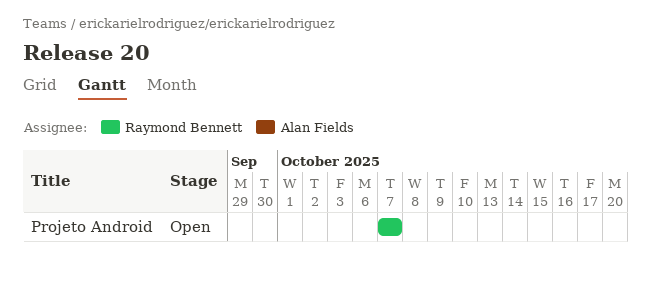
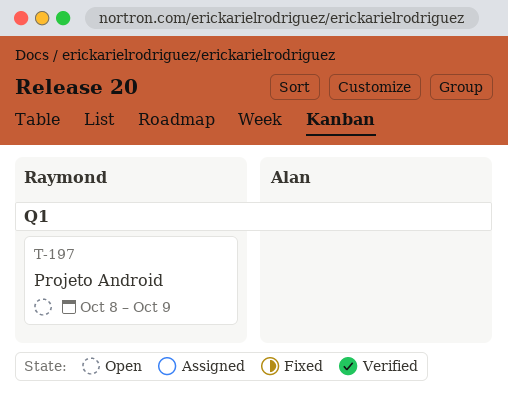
Projeto Android, start: Oct 7 -> Oct 8
Projeto Android, due: Oct 7 -> Oct 9

